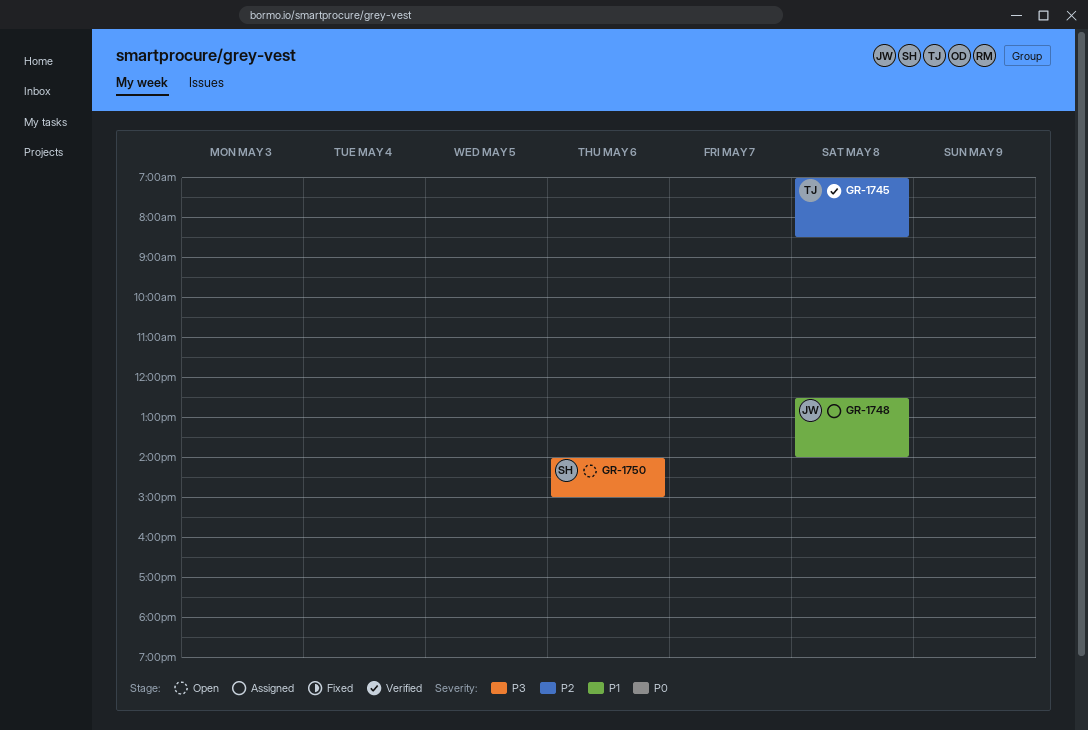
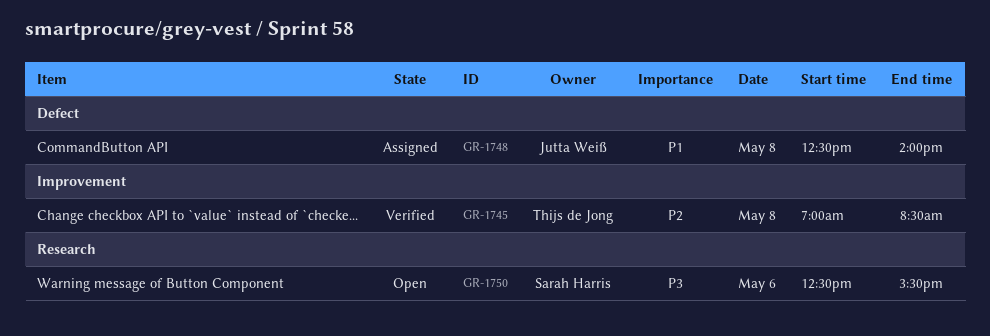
GR-1750, begins: 14:00 -> 12:30
GR-1750, ends: 15:00 -> 15:30

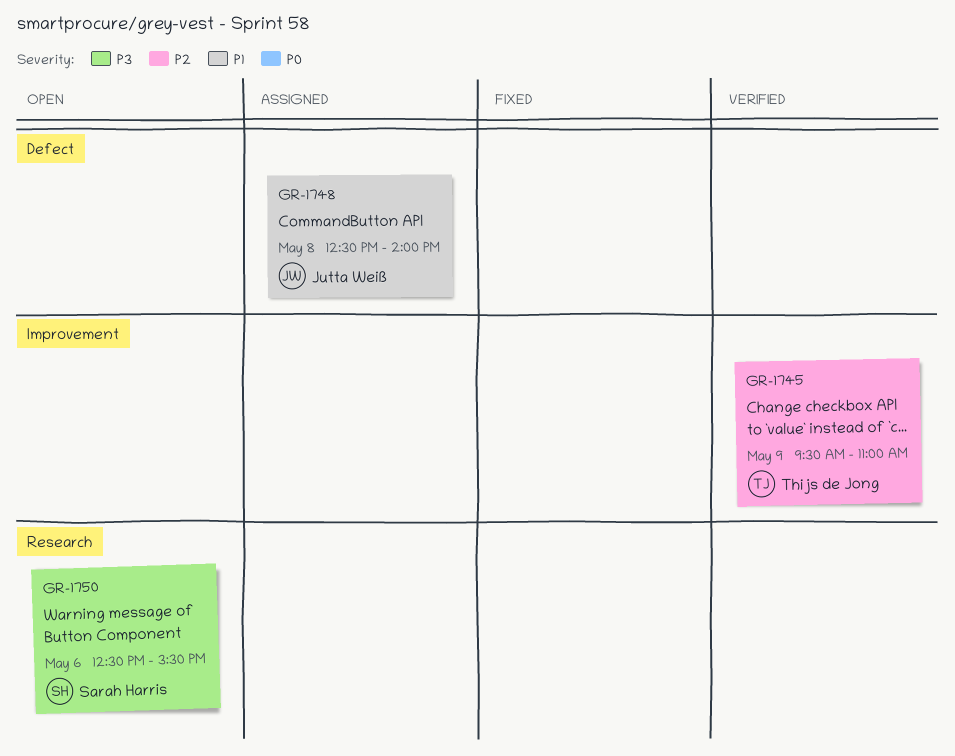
GR-1745, day: May 8 -> May 9
GR-1745, begins: 07:00 -> 09:30
GR-1745, ends: 08:30 -> 11:00

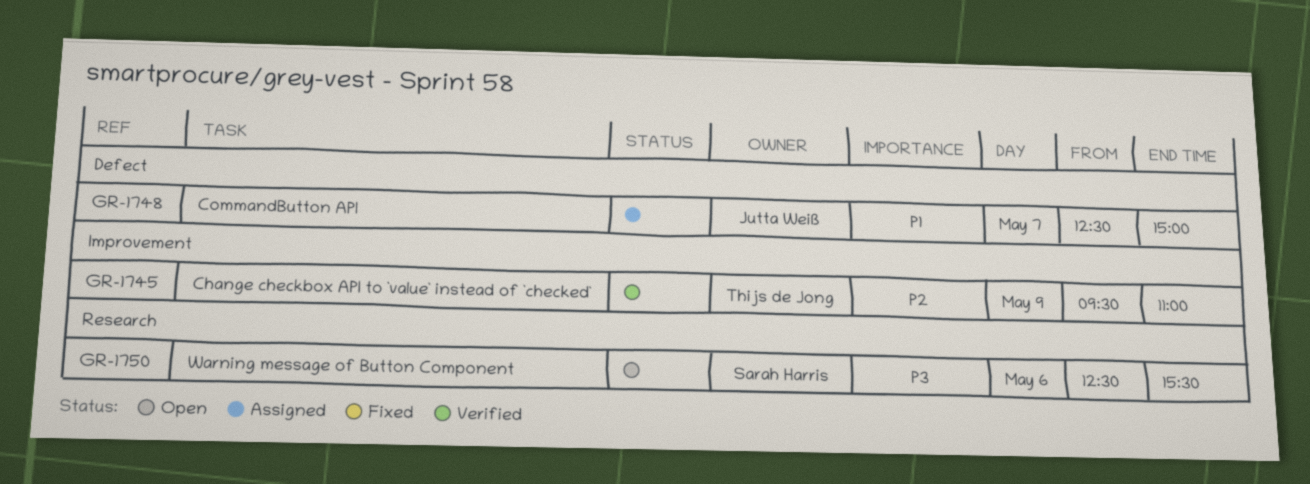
GR-1748, day: May 8 -> May 7
GR-1748, ends: 14:00 -> 15:00

